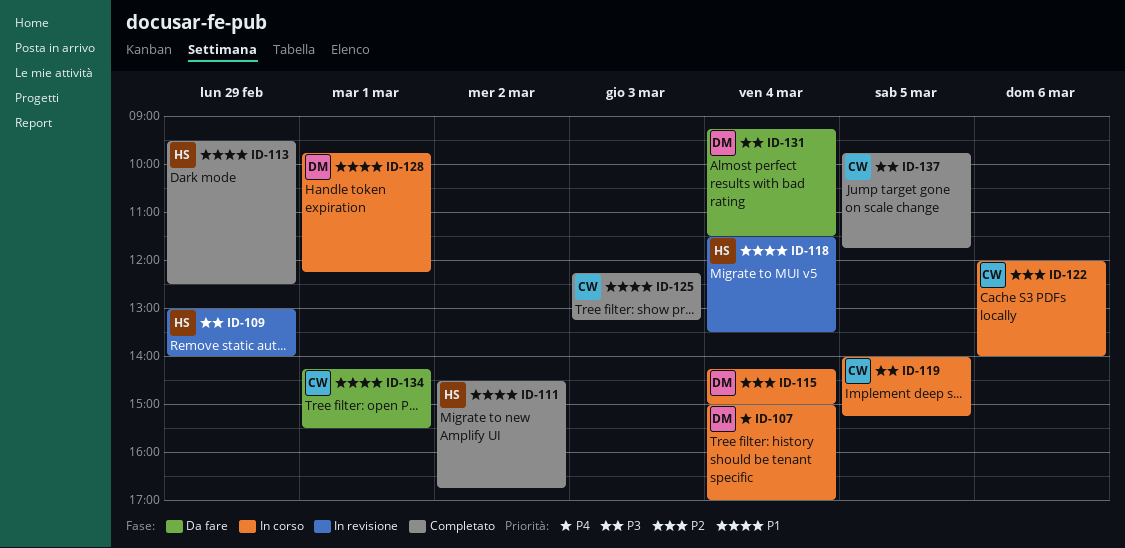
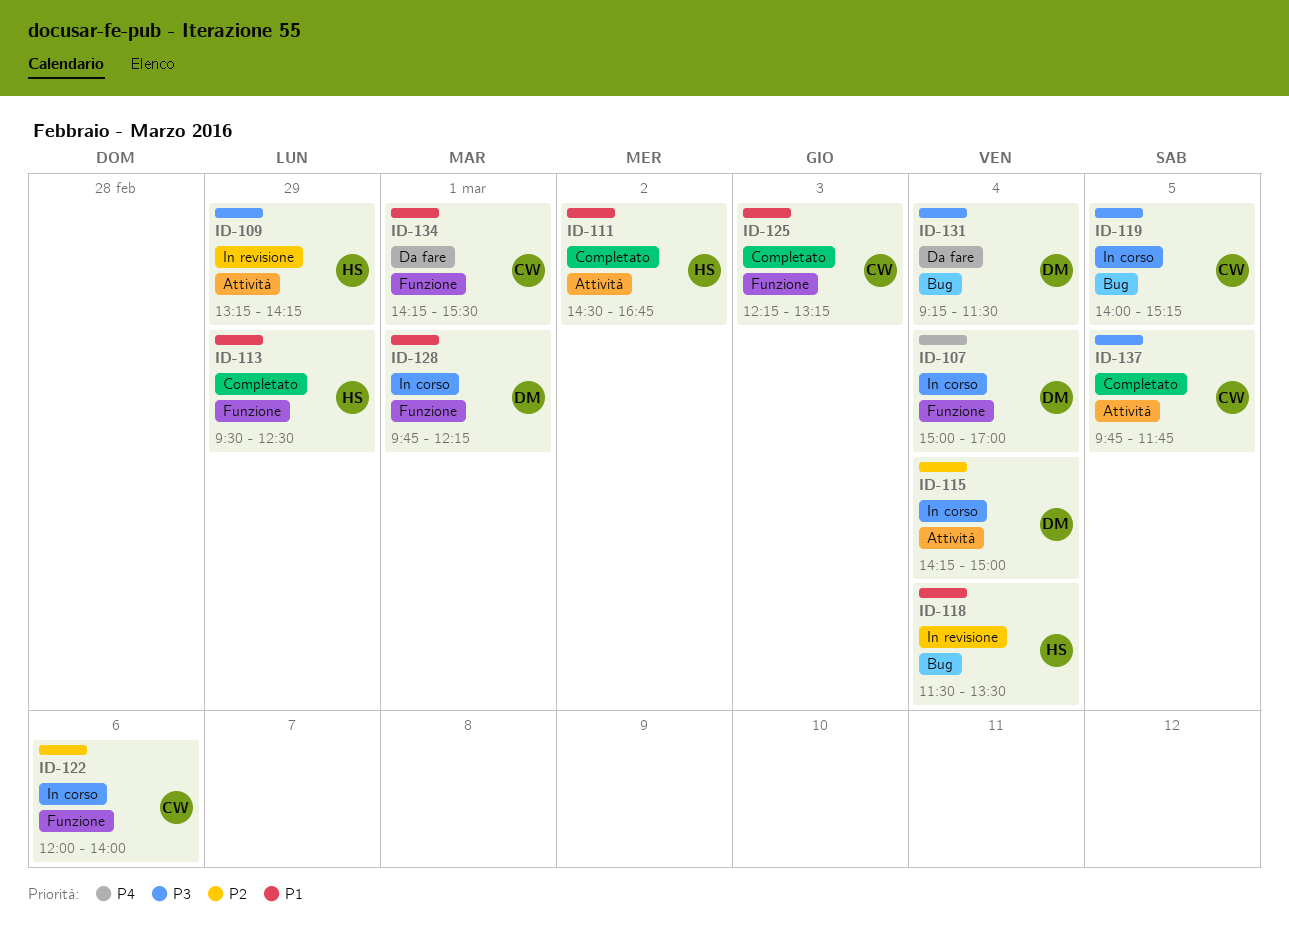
ID-109, begins: 13:00 -> 13:15
ID-109, ends: 14:00 -> 14:15

